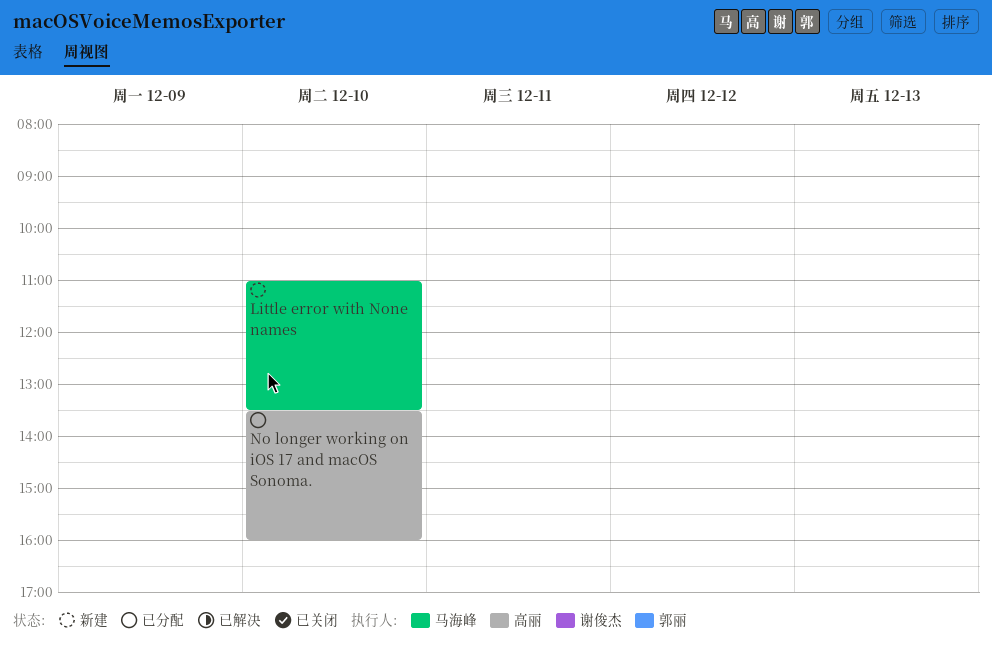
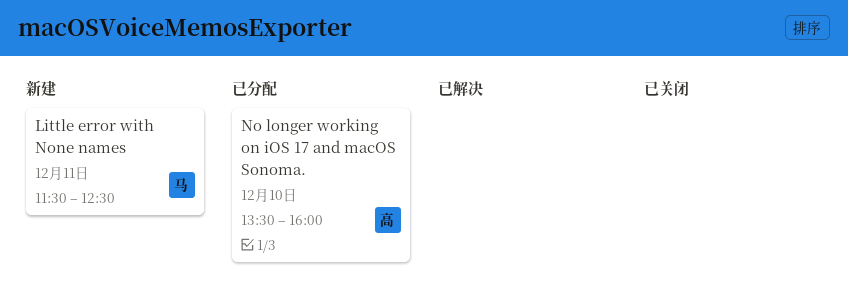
Little error with None names, day: Dec 10 -> Dec 11
Little error with None names, begins: 11:00 -> 11:30
Little error with None names, ends: 13:30 -> 12:30

